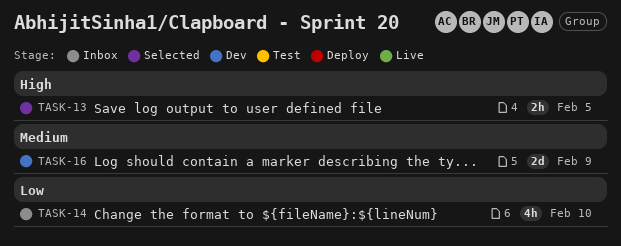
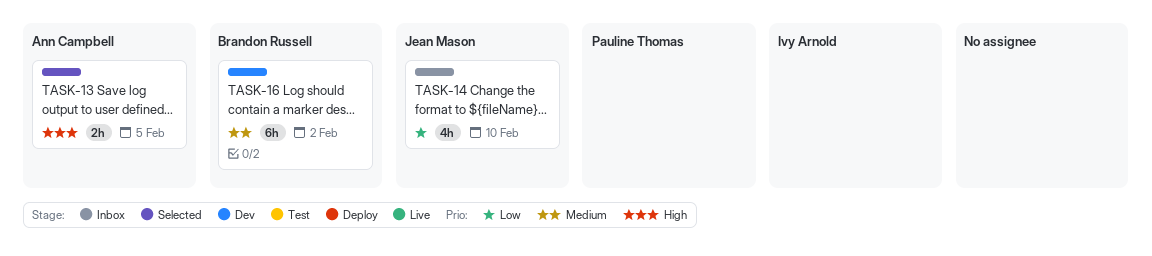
TASK-16, estimate: 2d -> 6h
TASK-16, due: Feb 9 -> Feb 2

